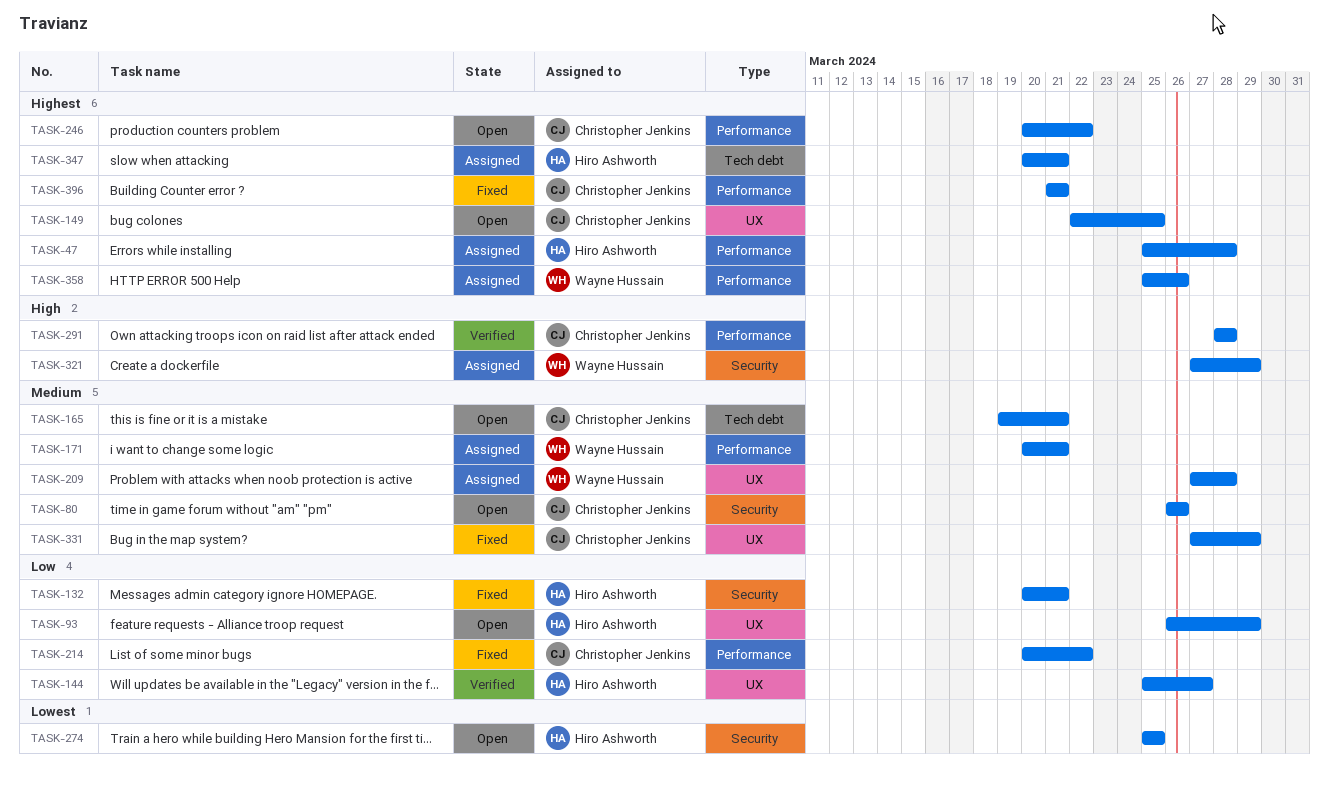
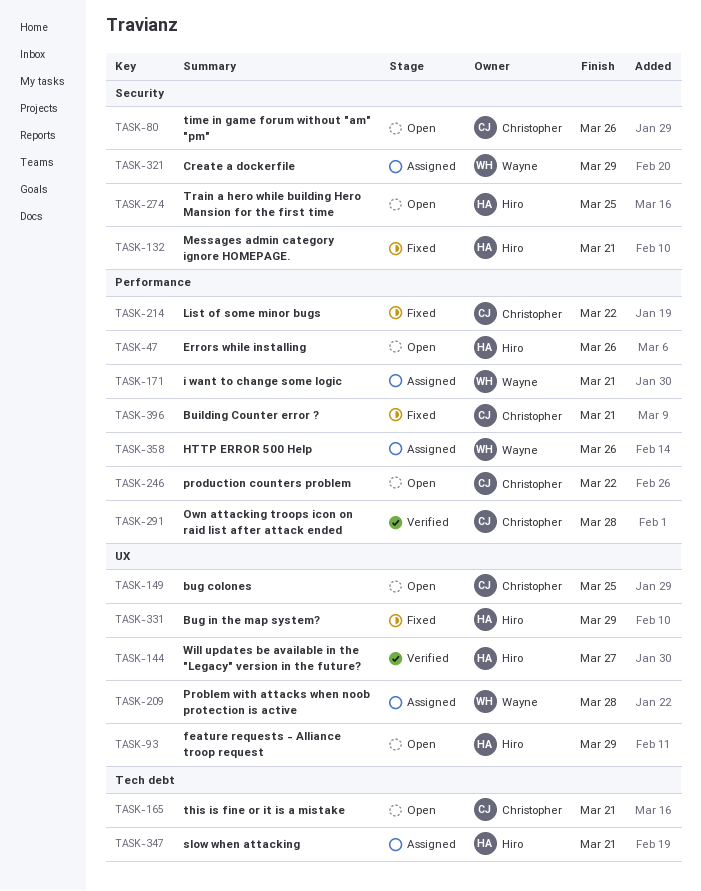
TASK-47, status: Assigned -> Open
TASK-47, due: Mar 28 -> Mar 26
TASK-331, owner: Christopher Jenkins -> Hiro Ashworth

